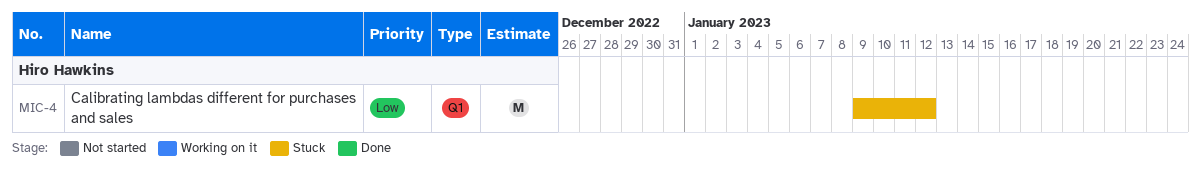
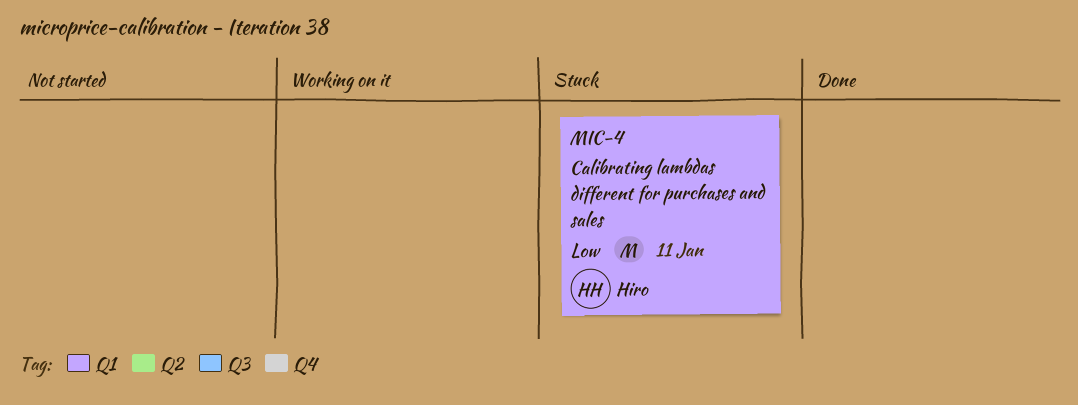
MIC-4, due: Jan 12 -> Jan 11

